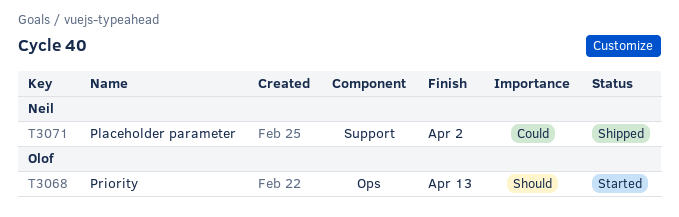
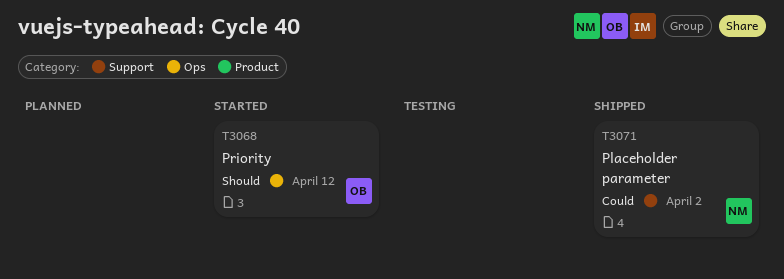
T3068, due: Apr 13 -> Apr 12

